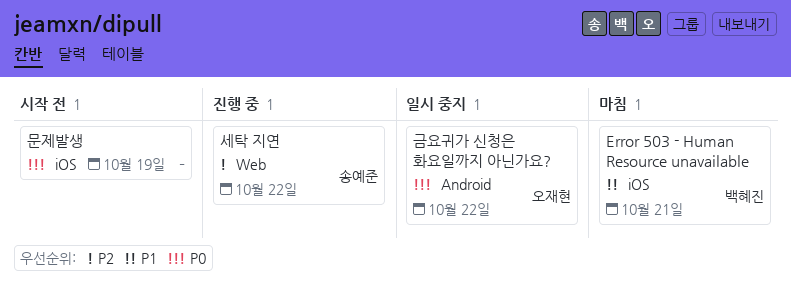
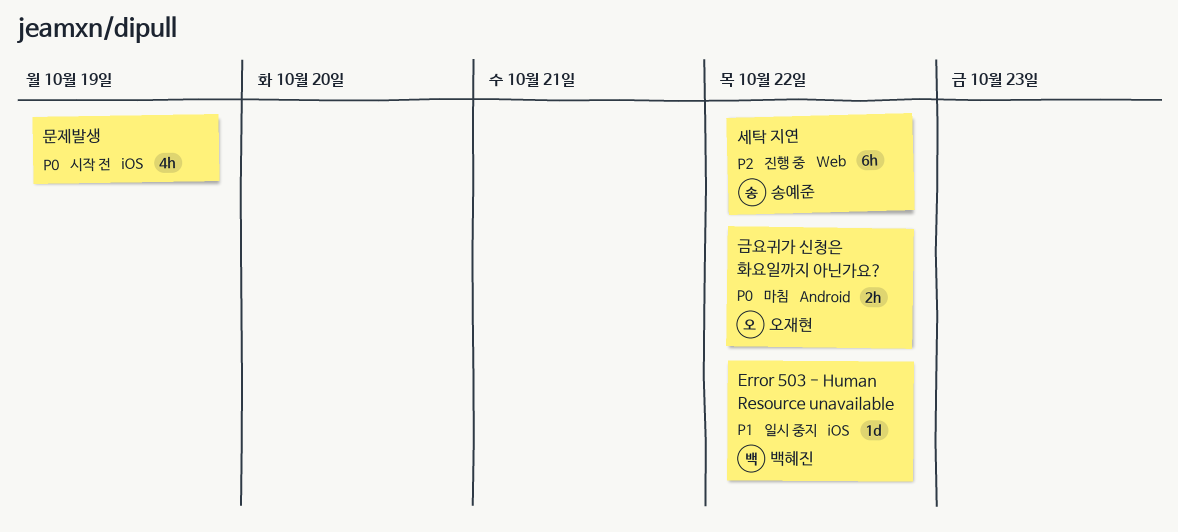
Error 503 - Human Resource unavailable, status: 마침 -> 일시 중지
Error 503 - Human Resource unavailable, due: Oct 21 -> Oct 22
금요귀가 신청은 화요일까지 아닌가요?, status: 일시 중지 -> 마침

